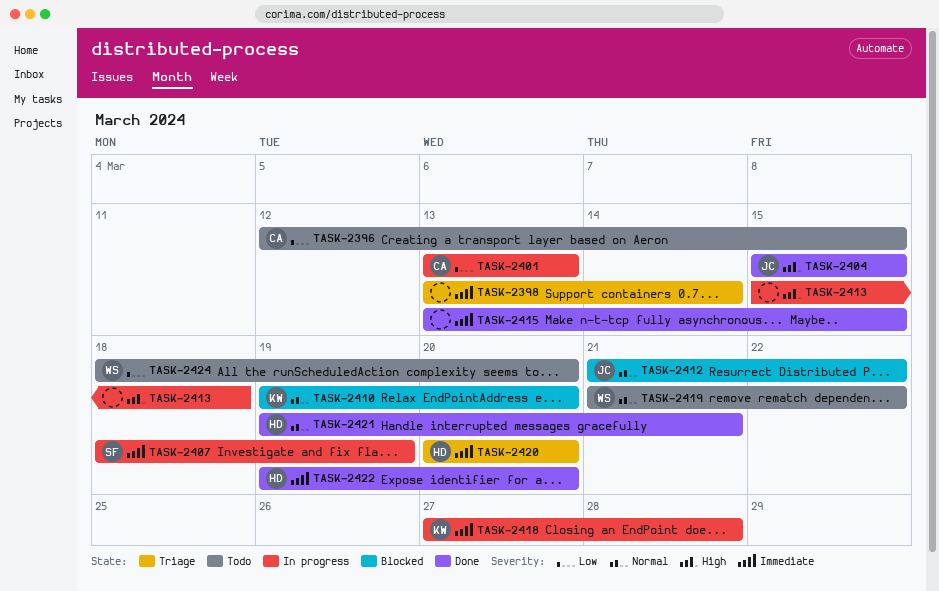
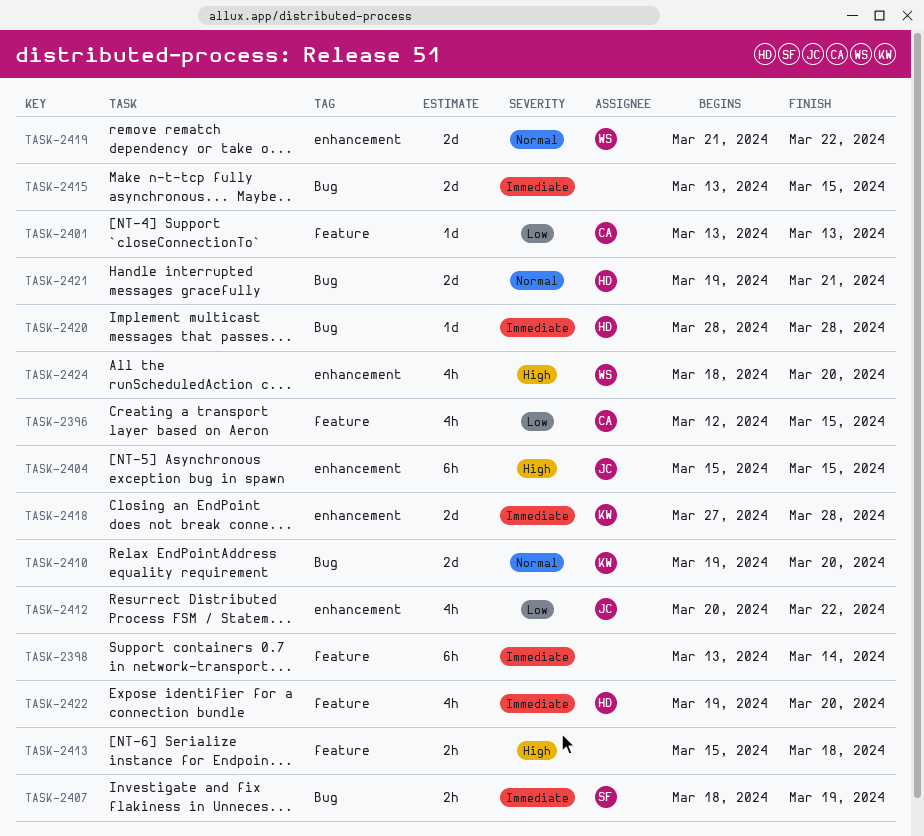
TASK-2412, priority: Normal -> Low
TASK-2412, start: Mar 21 -> Mar 20
TASK-2420, start: Mar 20 -> Mar 28
TASK-2420, due: Mar 20 -> Mar 28
TASK-2424, priority: Low -> High

